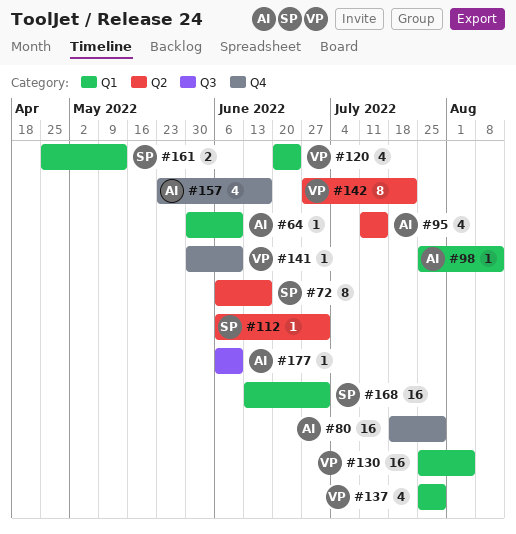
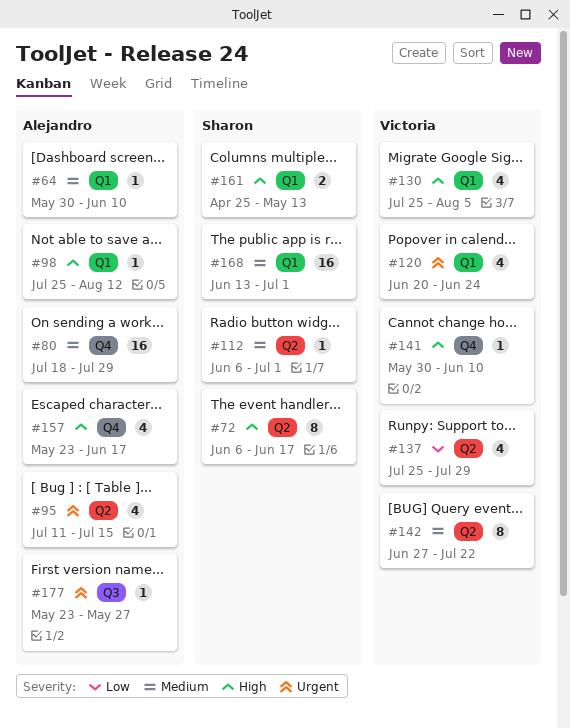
#130, estimate: 16 -> 4
#137, label: Q1 -> Q2
#177, start: Jun 6 -> May 23
#177, due: Jun 10 -> May 27

